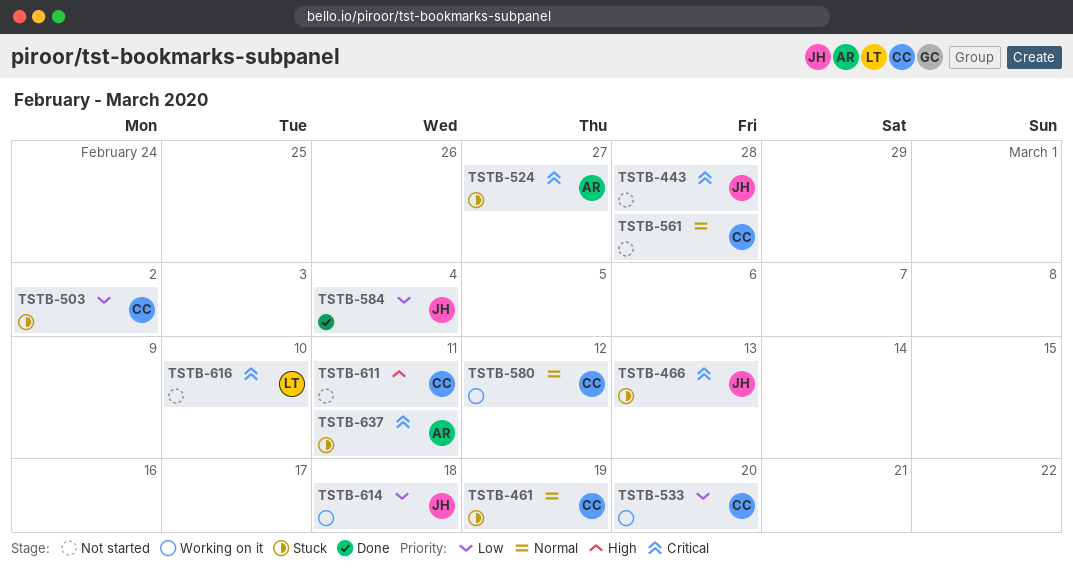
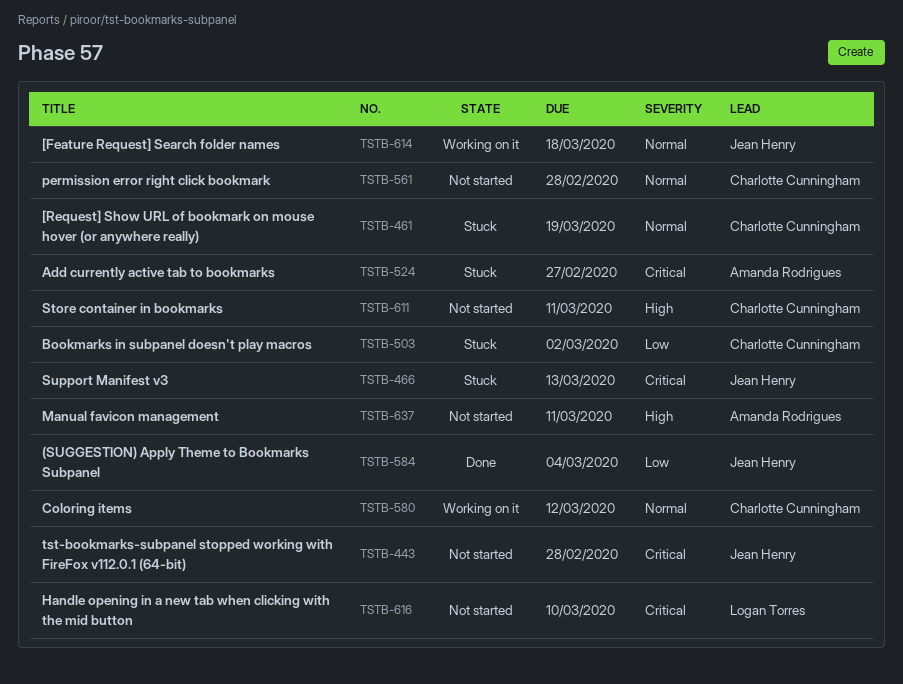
TSTB-533: present -> none
TSTB-614, priority: Low -> Normal
TSTB-637, status: Stuck -> Not started
TSTB-637, priority: Critical -> High

